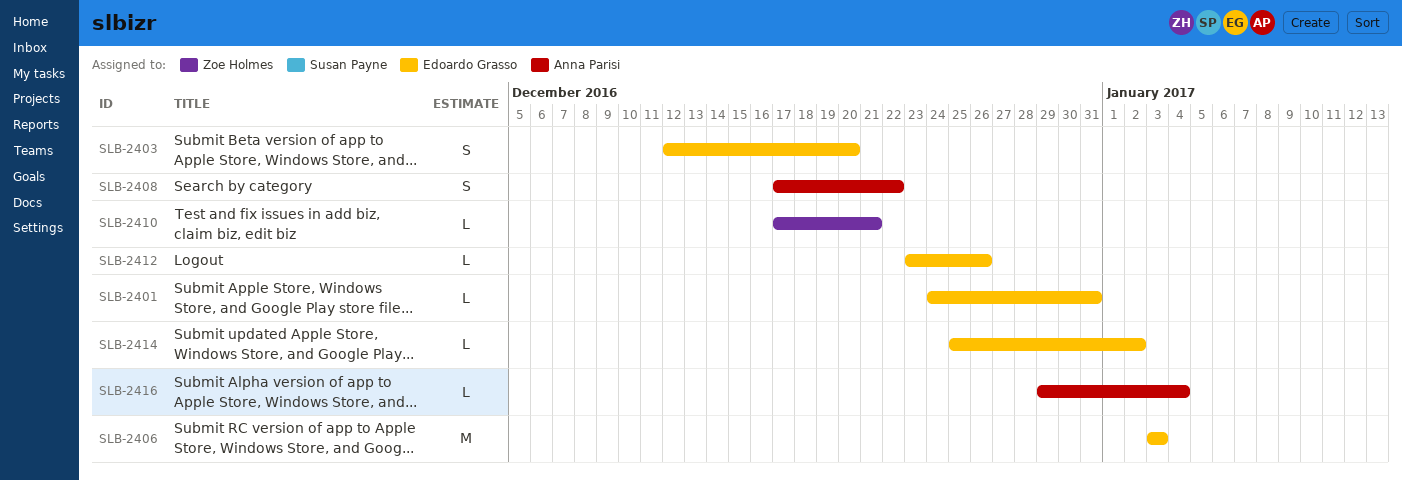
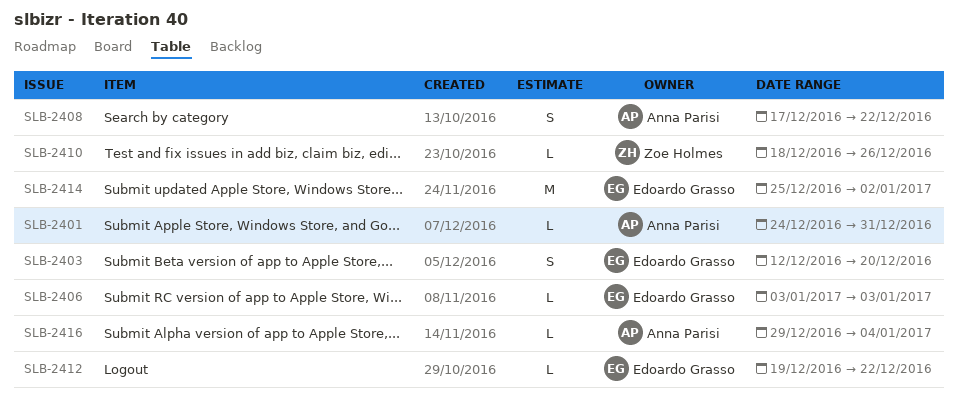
SLB-2401, owner: Edoardo Grasso -> Anna Parisi
SLB-2406, estimate: M -> L
SLB-2410, start: Dec 17 -> Dec 18
SLB-2410, due: Dec 21 -> Dec 26
SLB-2412, start: Dec 23 -> Dec 19
SLB-2412, due: Dec 26 -> Dec 22
SLB-2414, estimate: L -> M

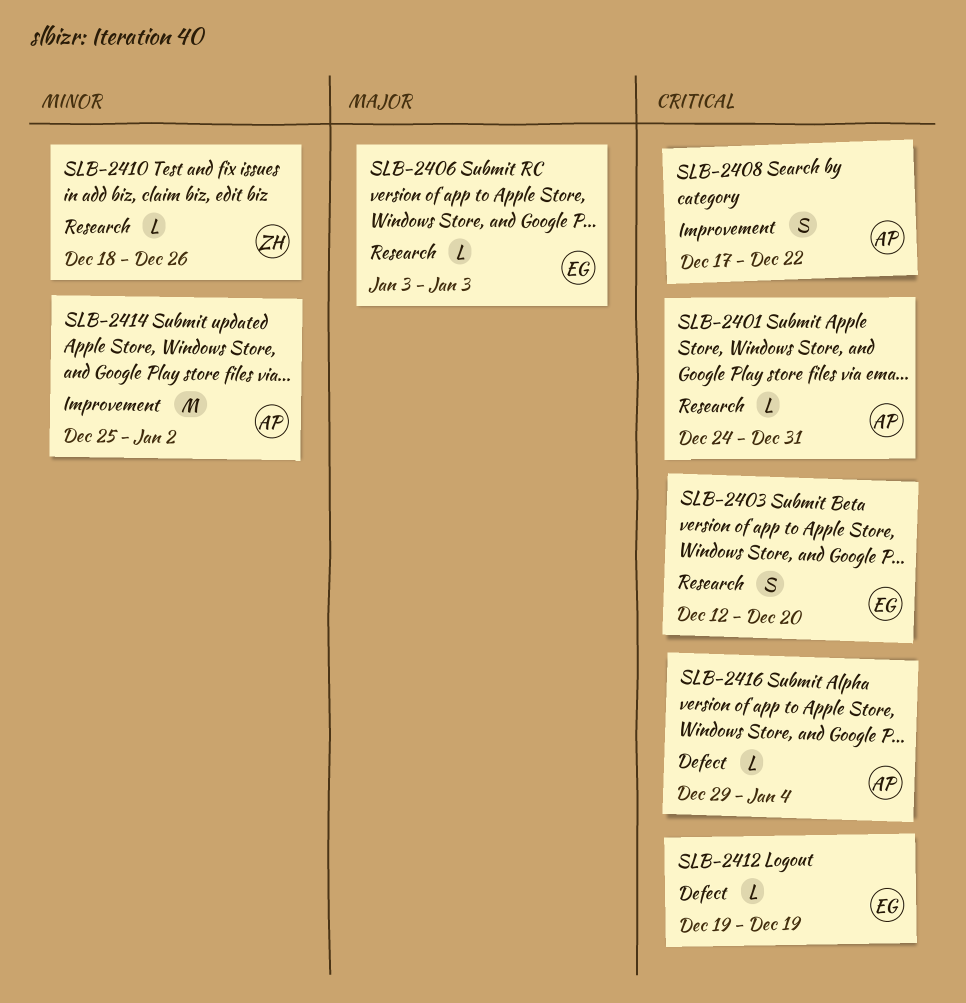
SLB-2412, due: Dec 22 -> Dec 19
SLB-2414, owner: Edoardo Grasso -> Anna Parisi

